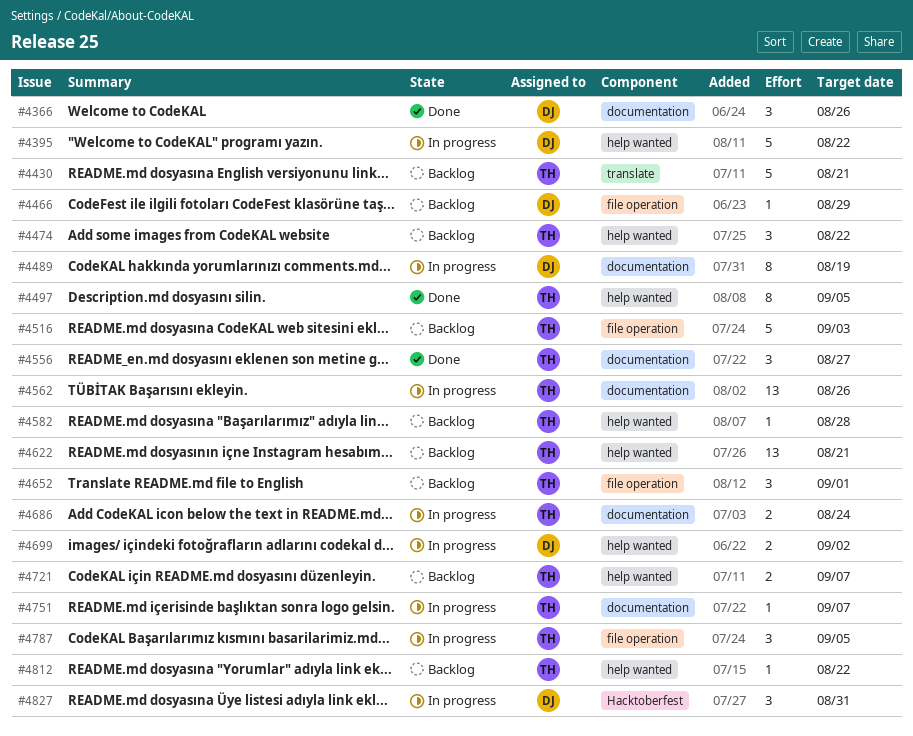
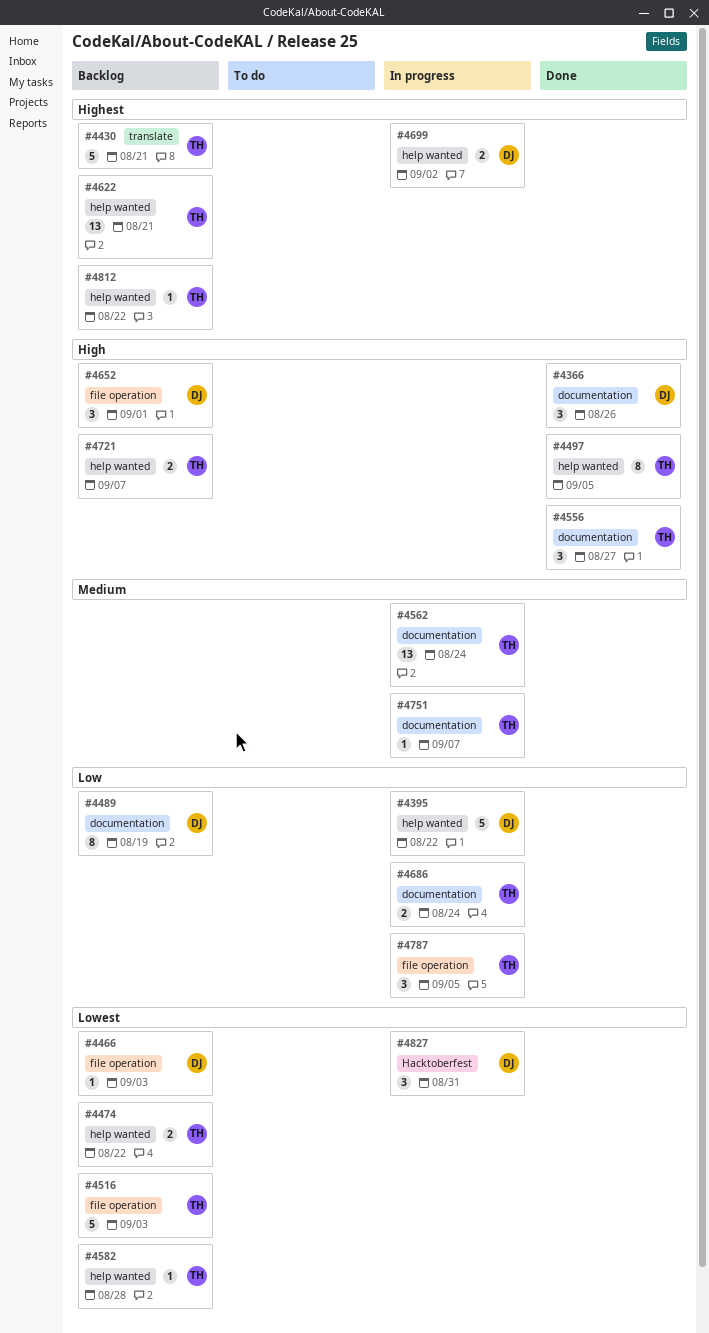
#4466, due: Aug 29 -> Sep 3
#4474, estimate: 3 -> 2
#4489, status: In progress -> Backlog
#4562, due: Aug 26 -> Aug 24
#4652, owner: TH -> DJ

